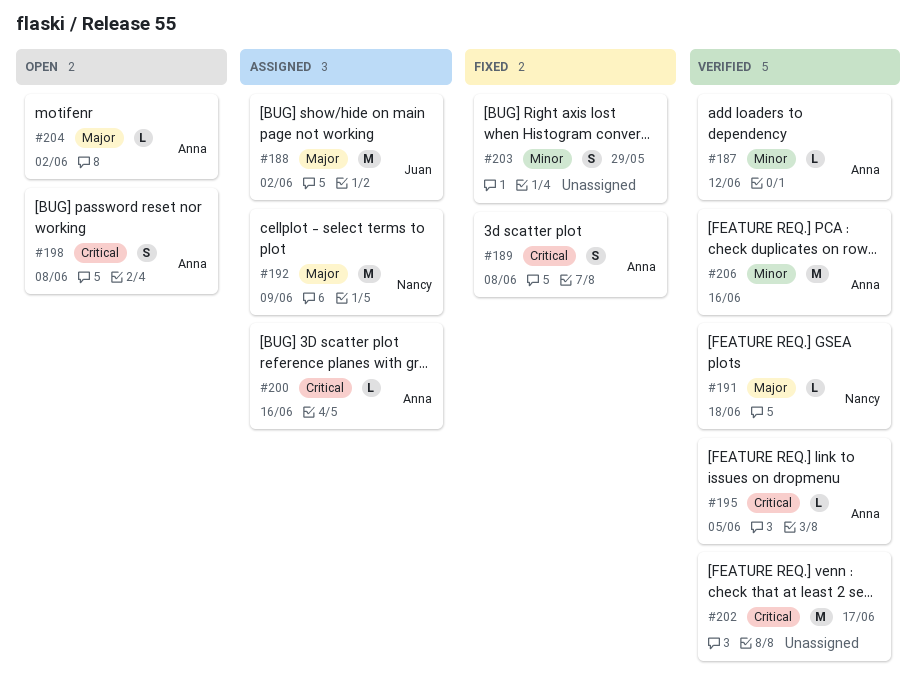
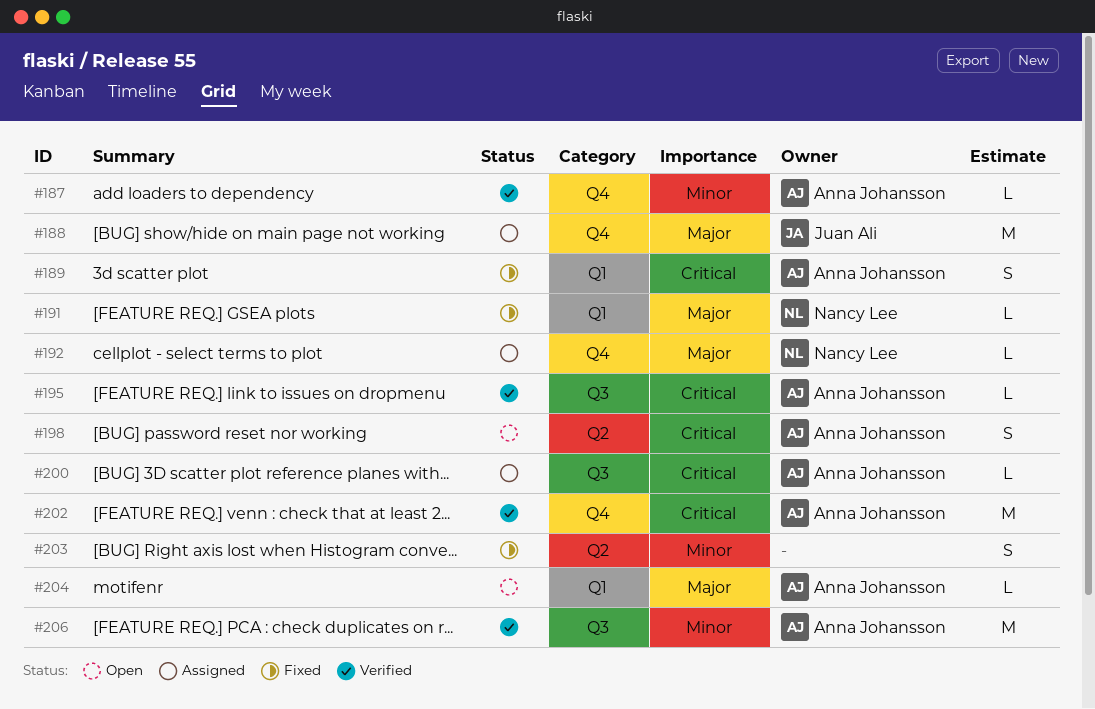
#191, status: Verified -> Fixed
#192, estimate: M -> L
#202, owner: none -> Anna Johansson

